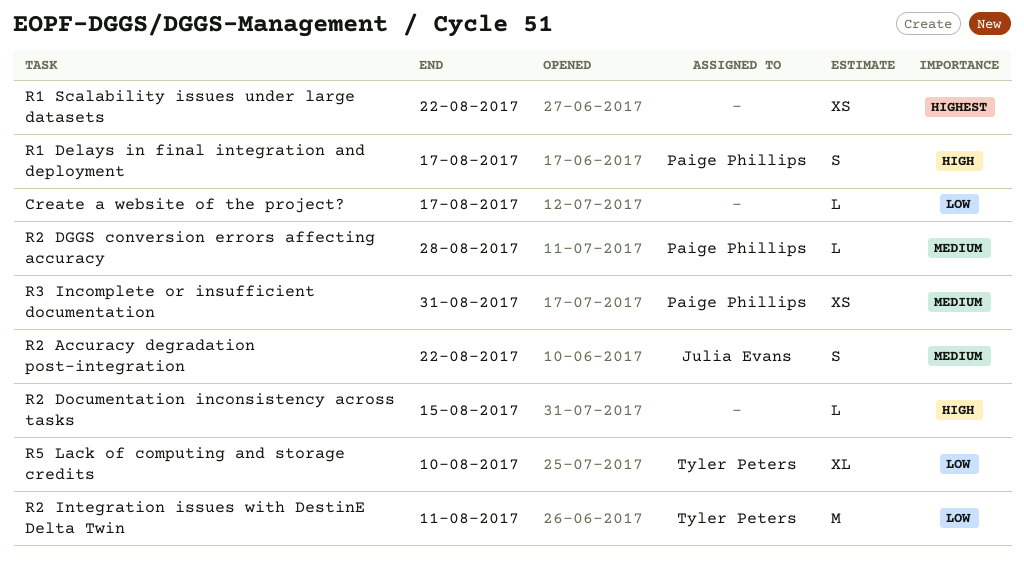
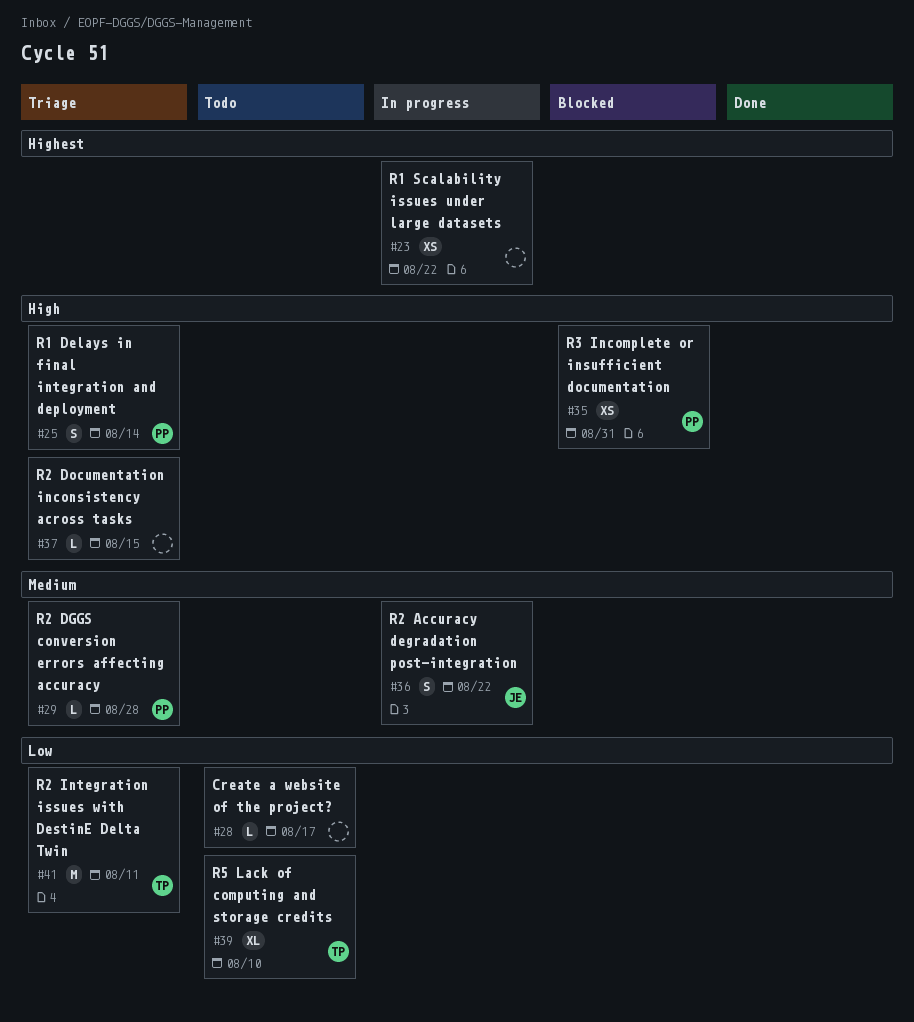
R1 Delays in final integration and deployment, due: Aug 17 -> Aug 14
R3 Incomplete or insufficient documentation, priority: Medium -> High

